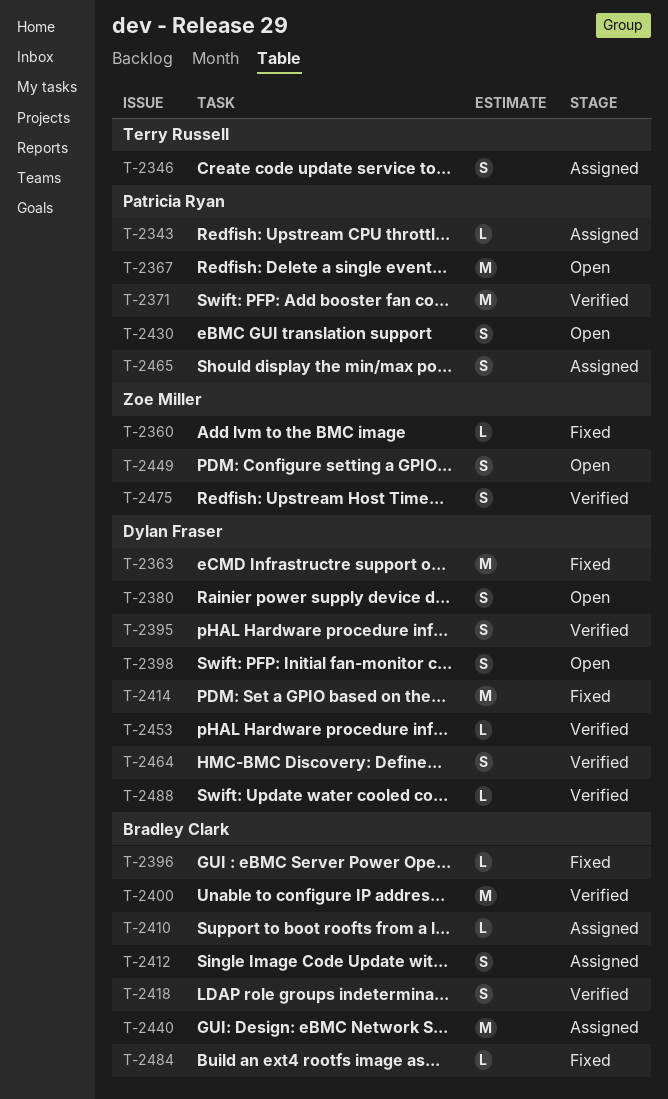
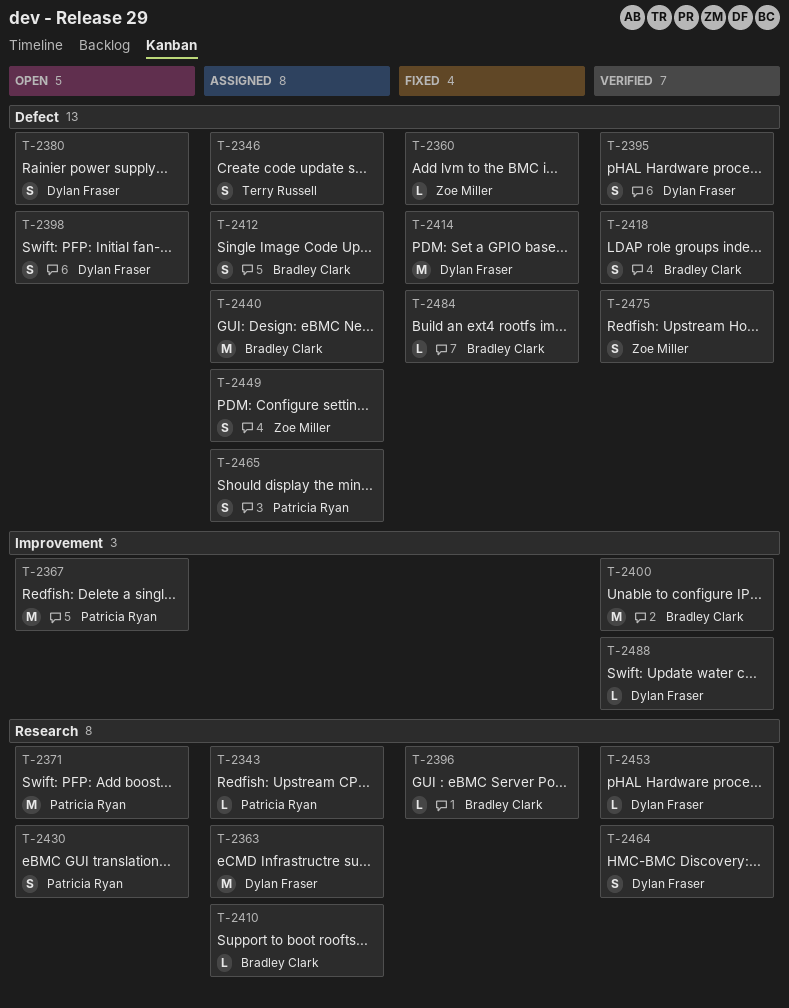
T-2363, status: Fixed -> Assigned
T-2371, status: Verified -> Open
T-2449, status: Open -> Assigned

